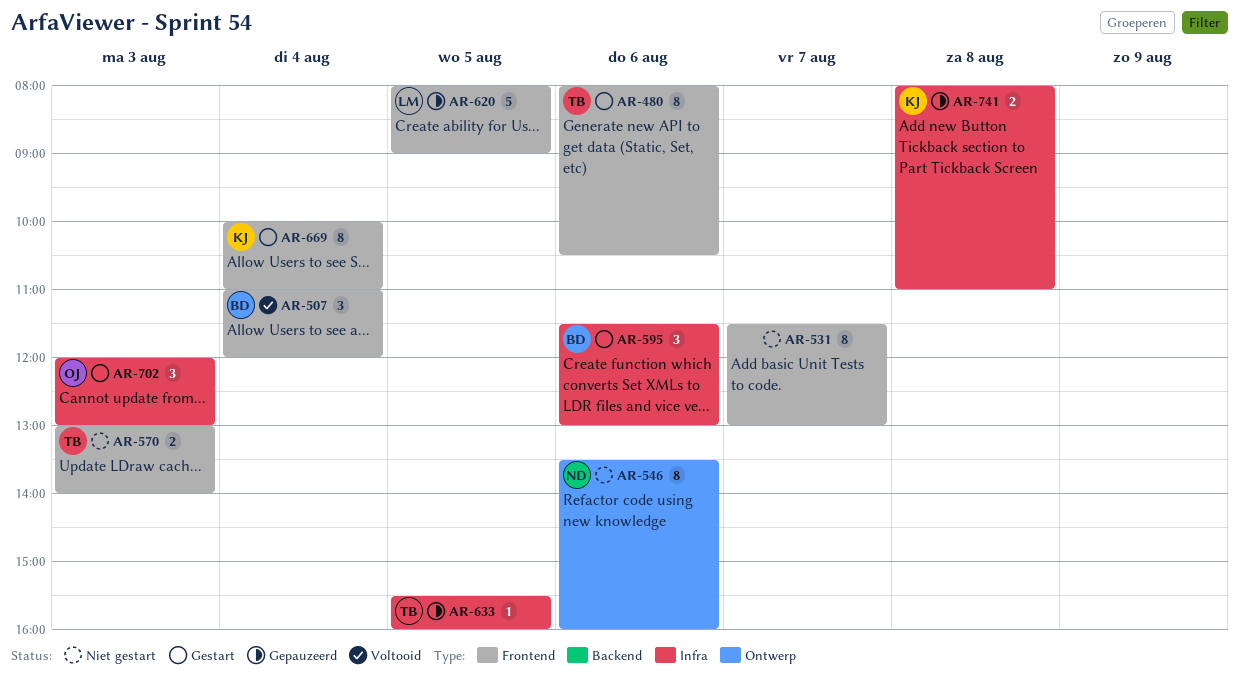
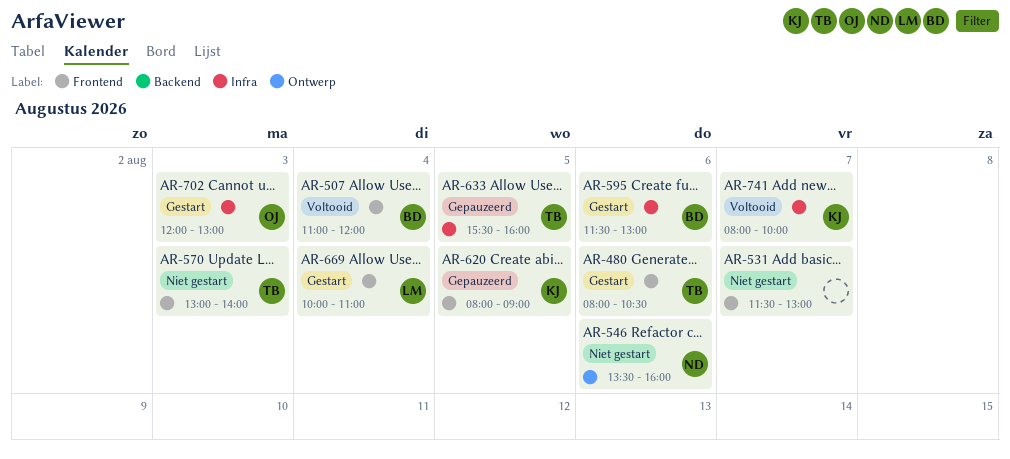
AR-620, owner: LM -> KJ
AR-669, owner: KJ -> LM
AR-741, status: Gepauzeerd -> Voltooid
AR-741, day: Aug 8 -> Aug 7
AR-741, ends: 11:00 -> 10:00

